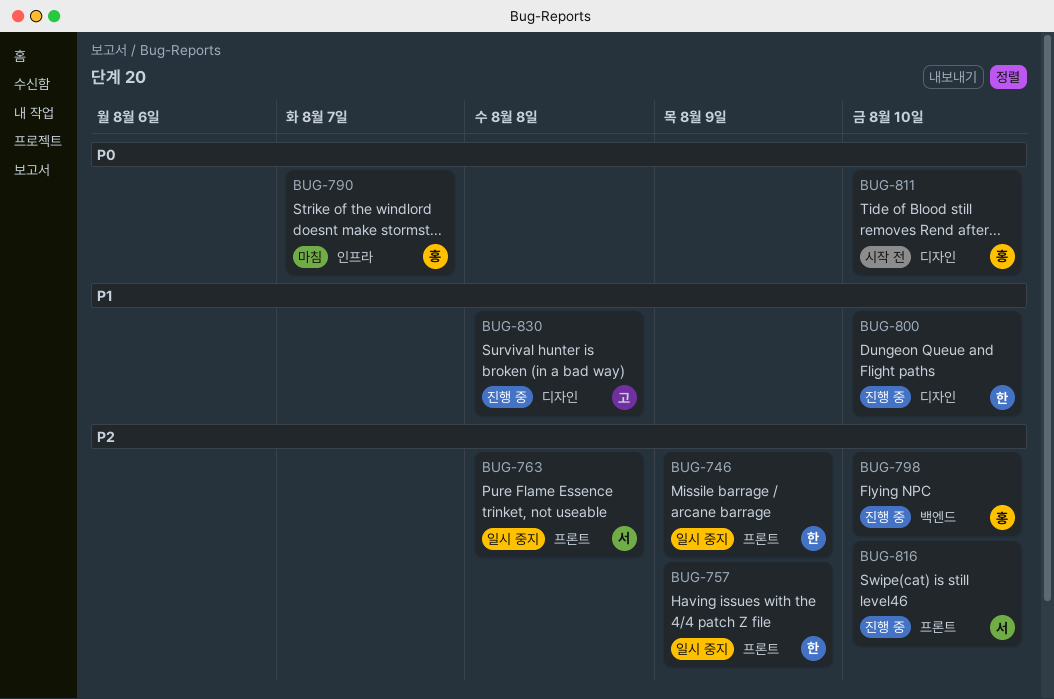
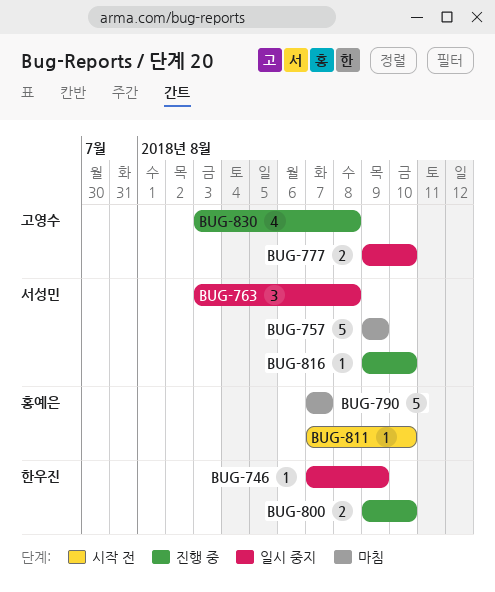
BUG-757, status: 일시 중지 -> 마침
BUG-757, owner: 한우진 -> 서성민
BUG-777: none -> present
BUG-798: present -> none

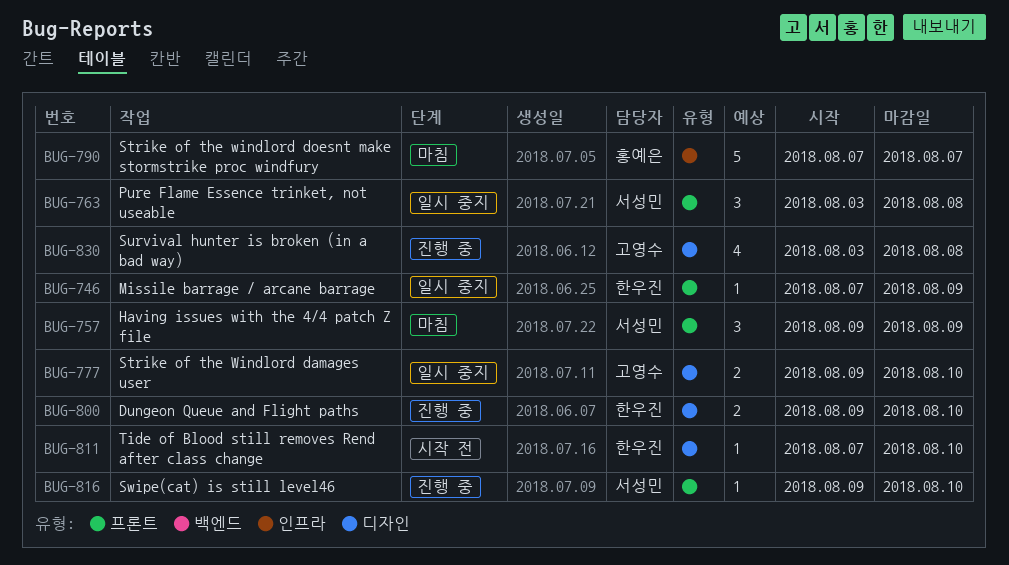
BUG-757, estimate: 5 -> 3
BUG-811, owner: 홍예은 -> 한우진

